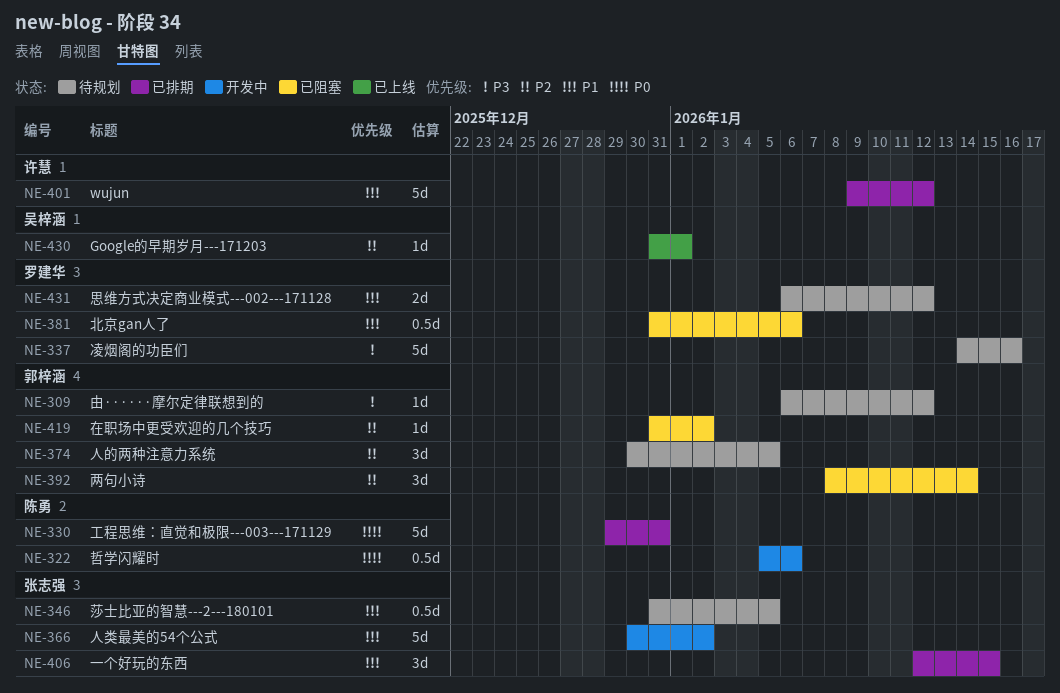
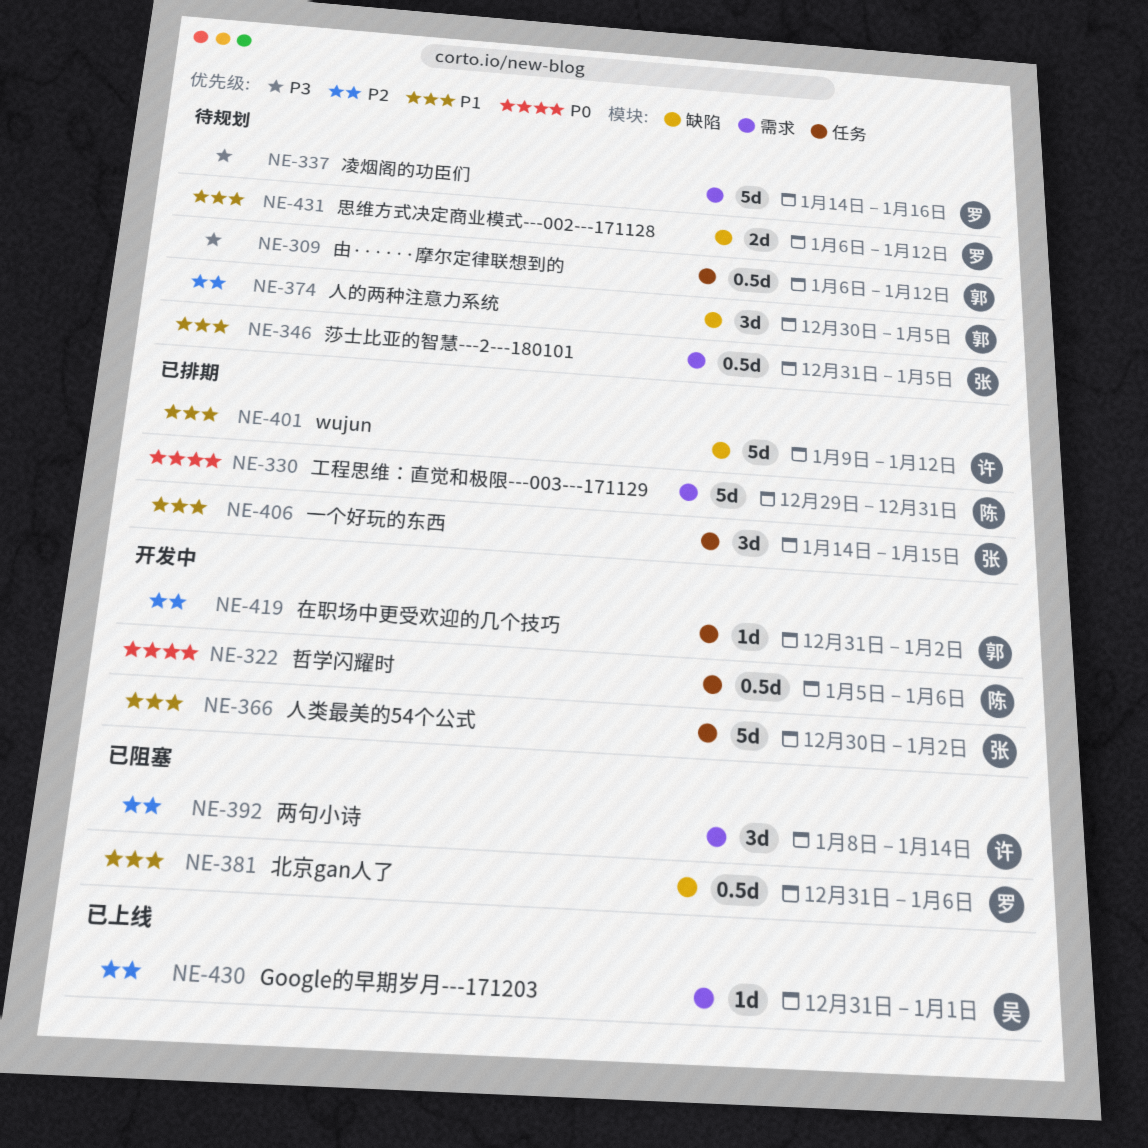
NE-309, estimate: 1d -> 0.5d
NE-392, owner: 郭梓涵 -> 许慧
NE-406, start: Jan 12 -> Jan 14
NE-419, status: 已阻塞 -> 开发中

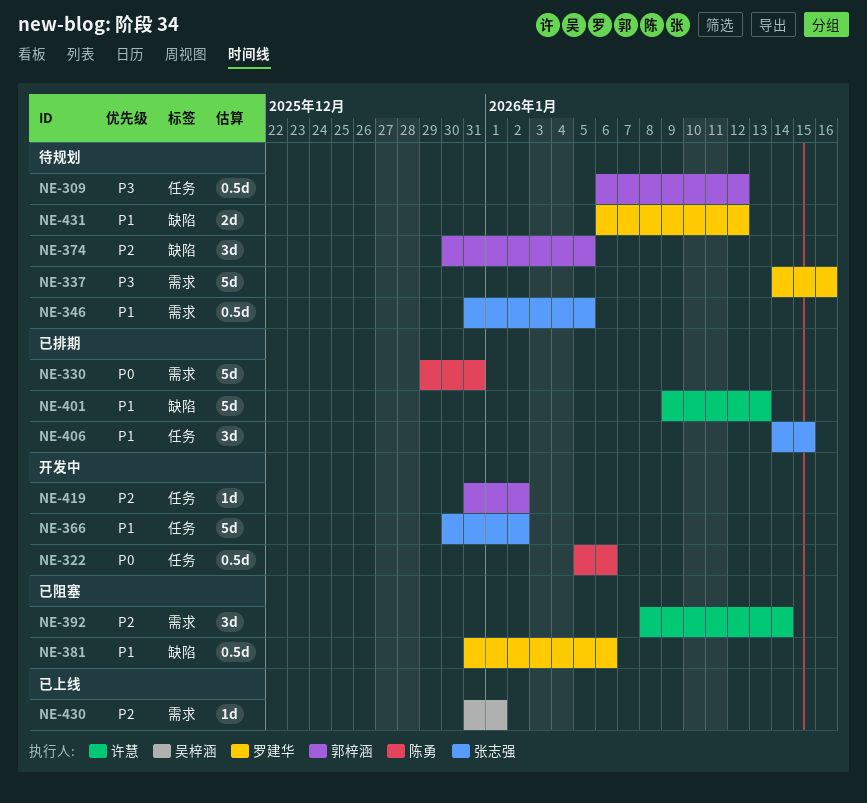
NE-401, due: Jan 12 -> Jan 13

